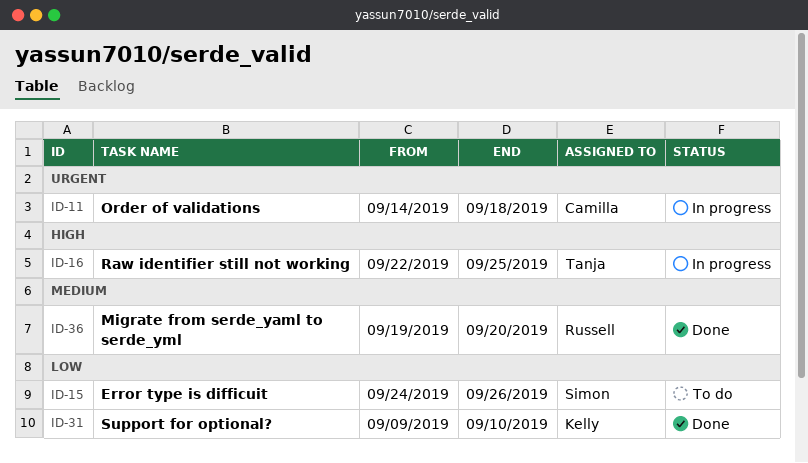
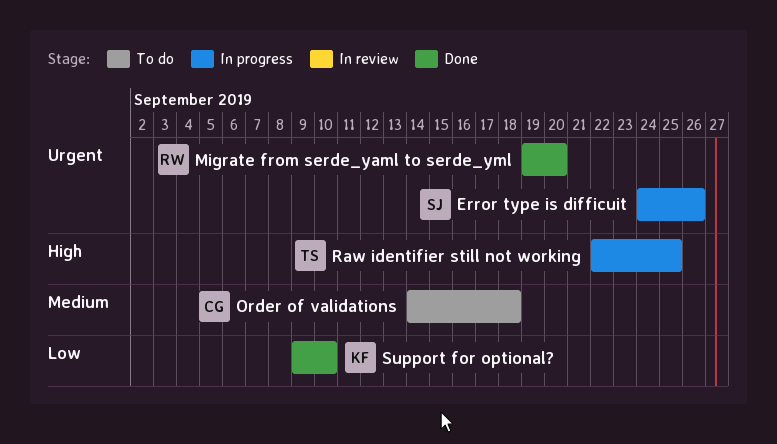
Error type is difficuit, status: To do -> In progress
Error type is difficuit, priority: Low -> Urgent
Migrate from serde_yaml to serde_yml, priority: Medium -> Urgent
Order of validations, status: In progress -> To do
Order of validations, priority: Urgent -> Medium

